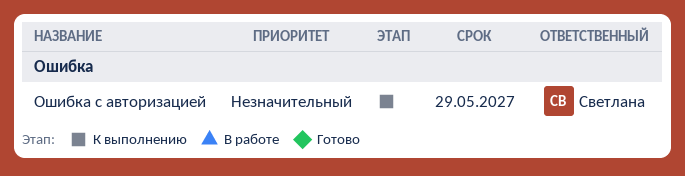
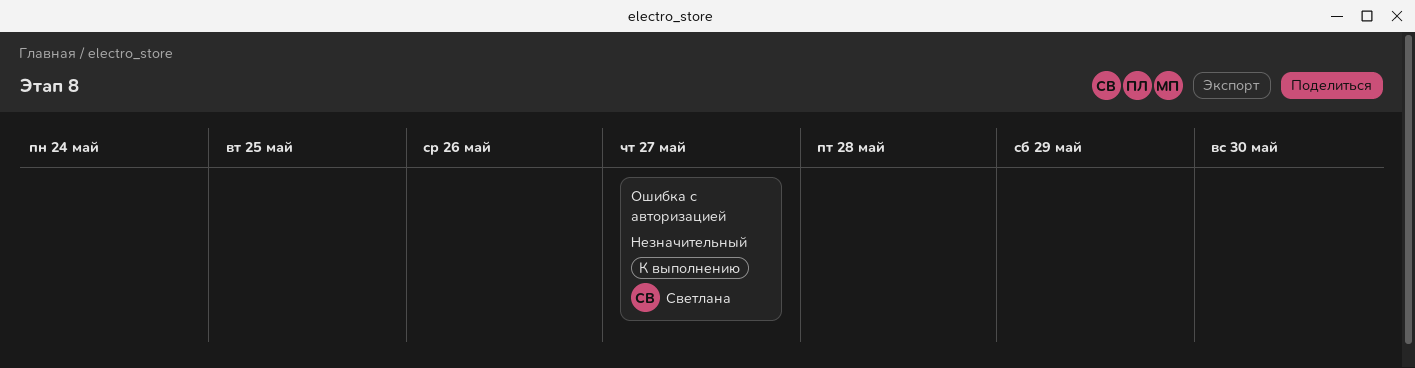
Ошибка с авторизацией, due: May 29 -> May 27

